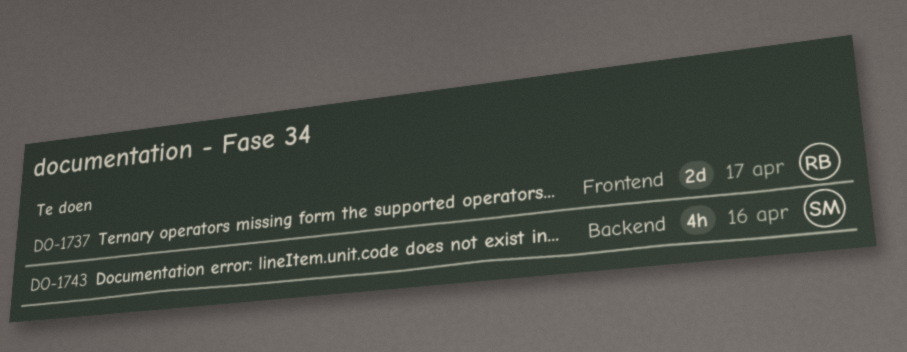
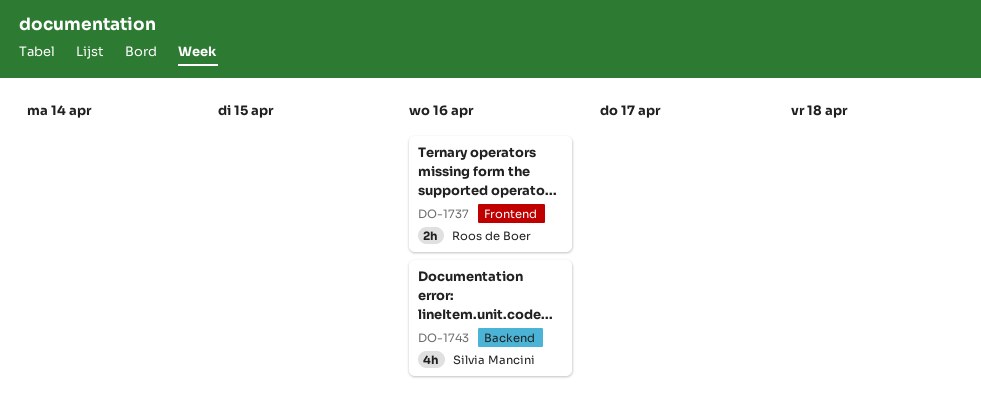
DO-1737, estimate: 2d -> 2h
DO-1737, due: Apr 17 -> Apr 16

